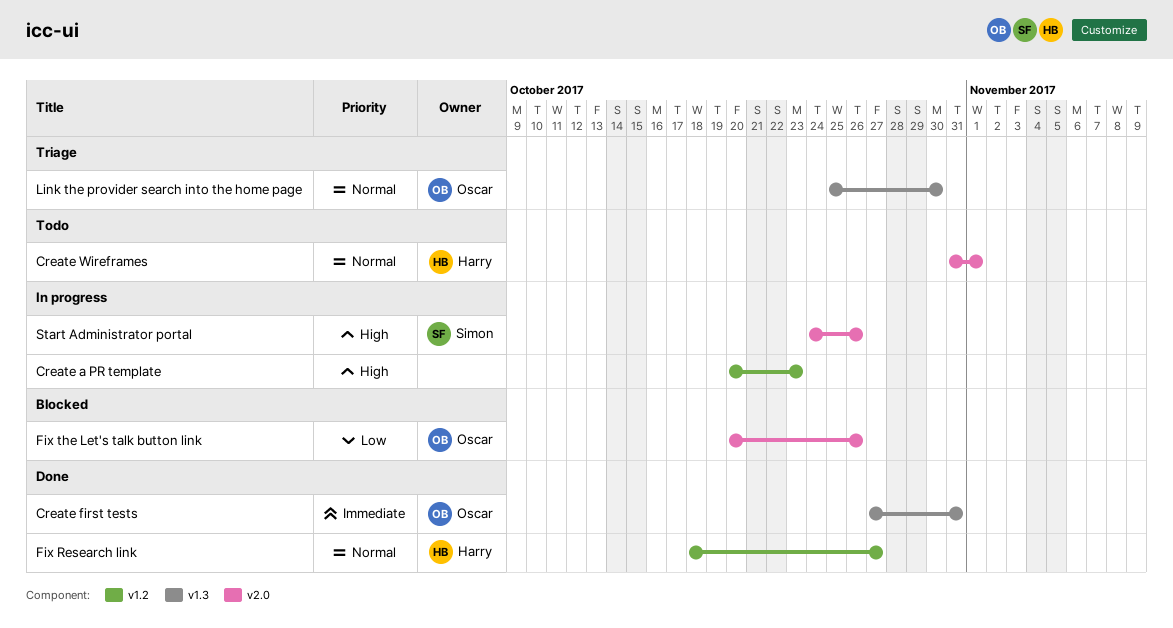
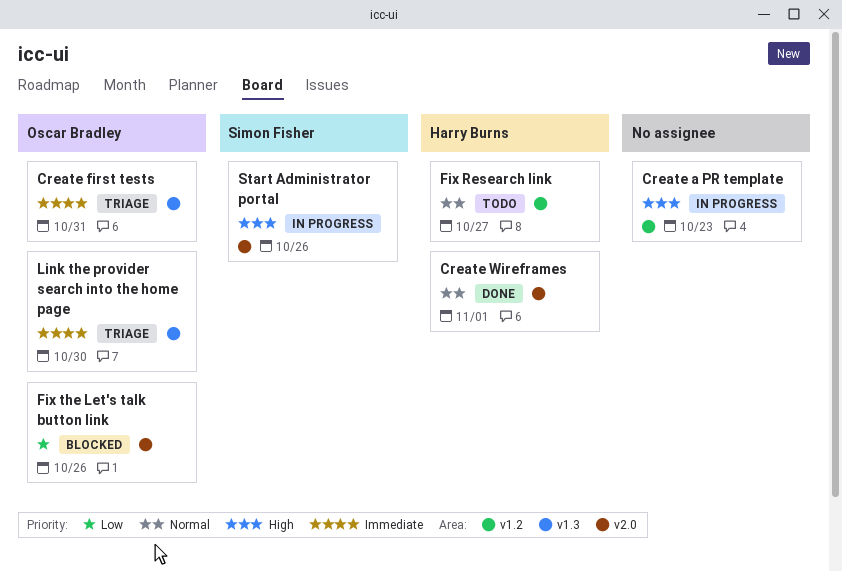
Create first tests, status: Done -> Triage
Create Wireframes, status: Todo -> Done
Fix Research link, status: Done -> Todo
Link the provider search into the home page, priority: Normal -> Immediate

